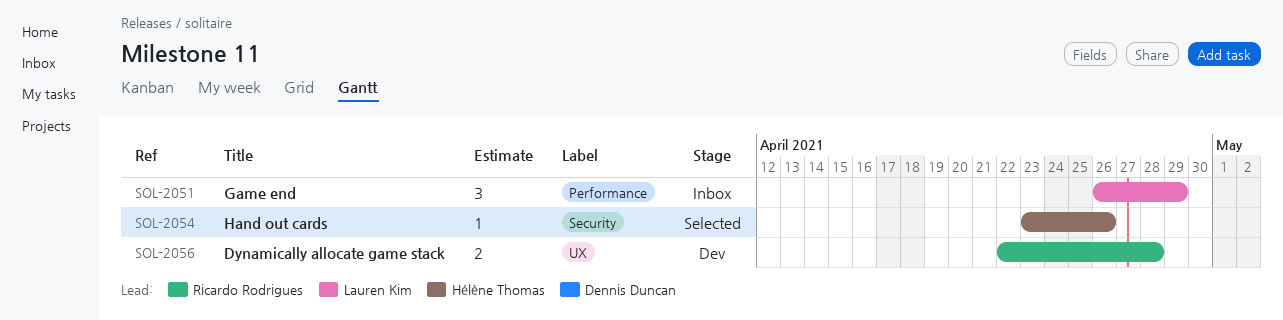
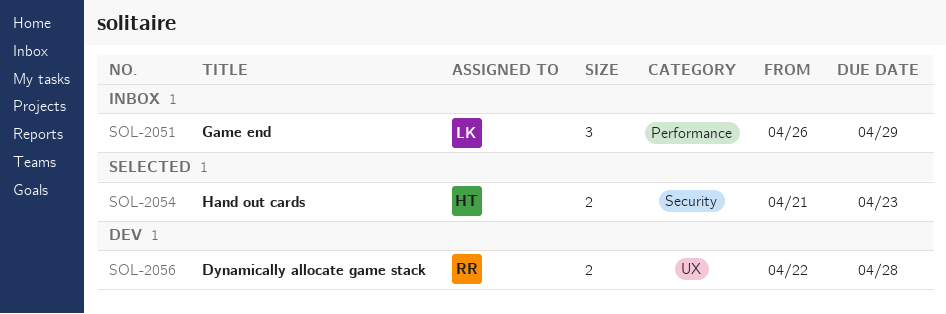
SOL-2054, estimate: 1 -> 2
SOL-2054, start: Apr 23 -> Apr 21
SOL-2054, due: Apr 26 -> Apr 23

